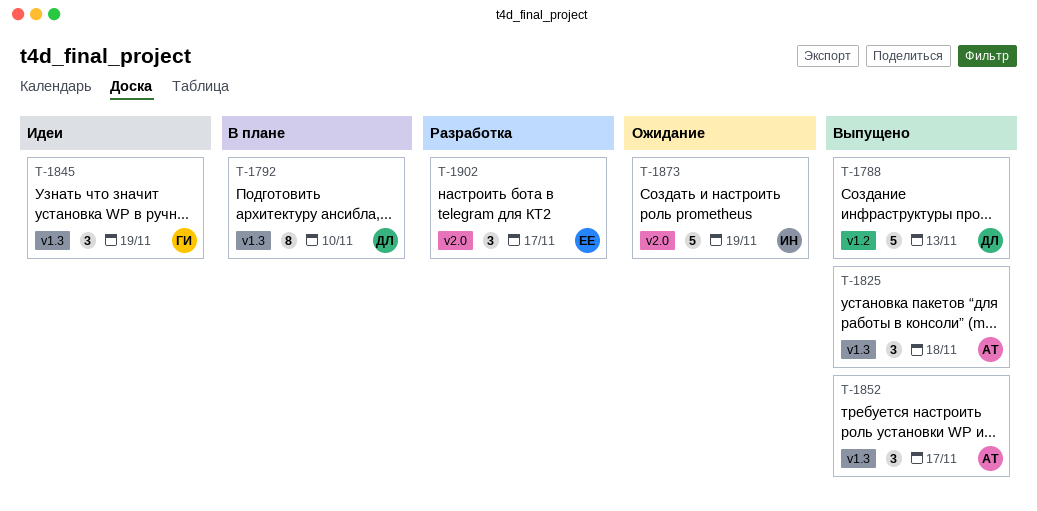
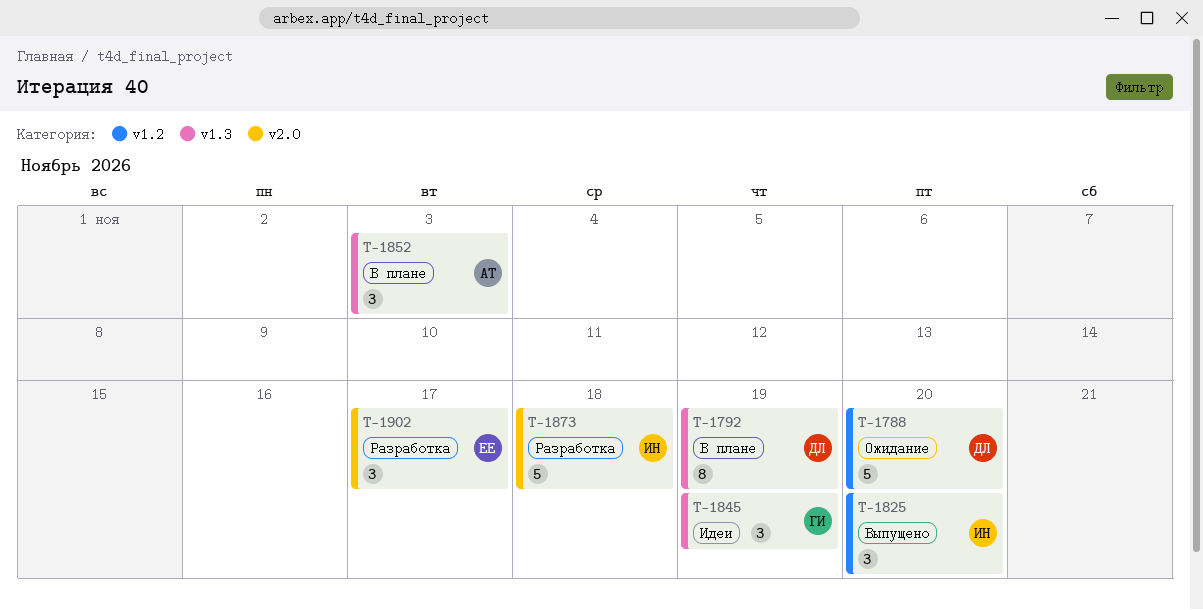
T-1788, status: Выпущено -> Ожидание
T-1788, due: Nov 13 -> Nov 20
T-1792, due: Nov 10 -> Nov 19
T-1825, owner: АТ -> ИН
T-1825, label: v1.3 -> v1.2
T-1825, due: Nov 18 -> Nov 20
T-1852, status: Выпущено -> В плане
T-1852, due: Nov 17 -> Nov 3
T-1873, status: Ожидание -> Разработка
T-1873, due: Nov 19 -> Nov 18

